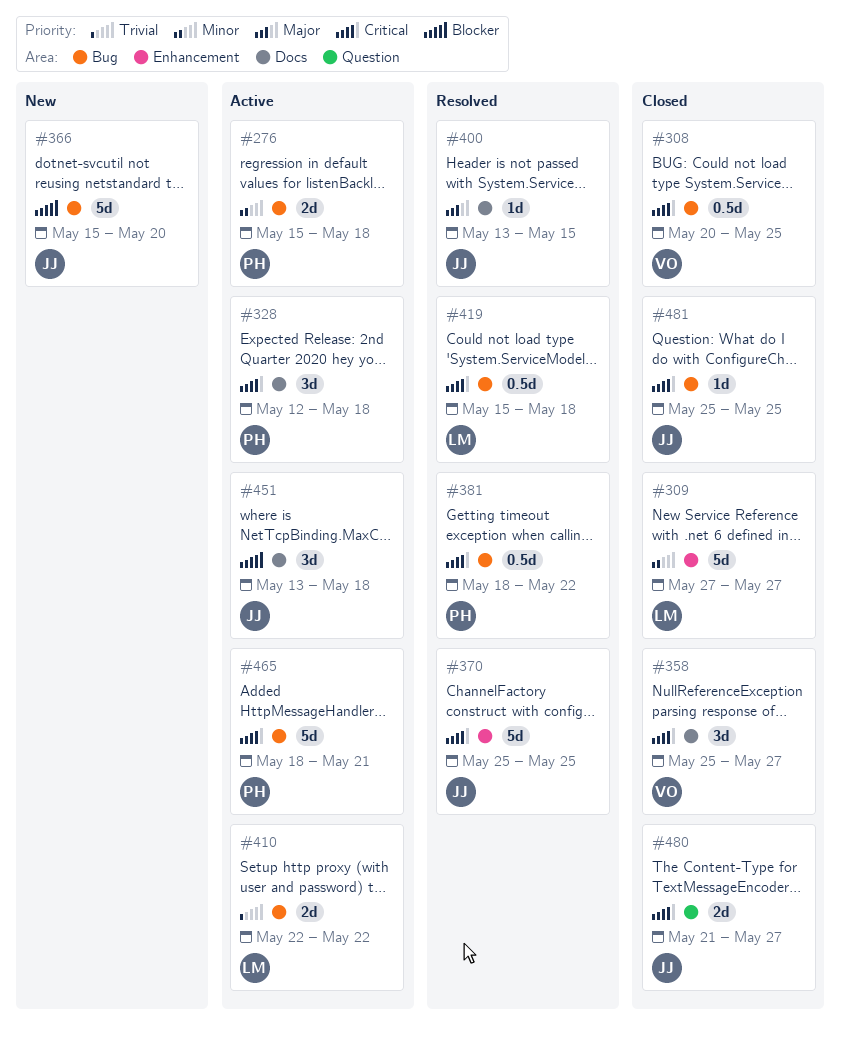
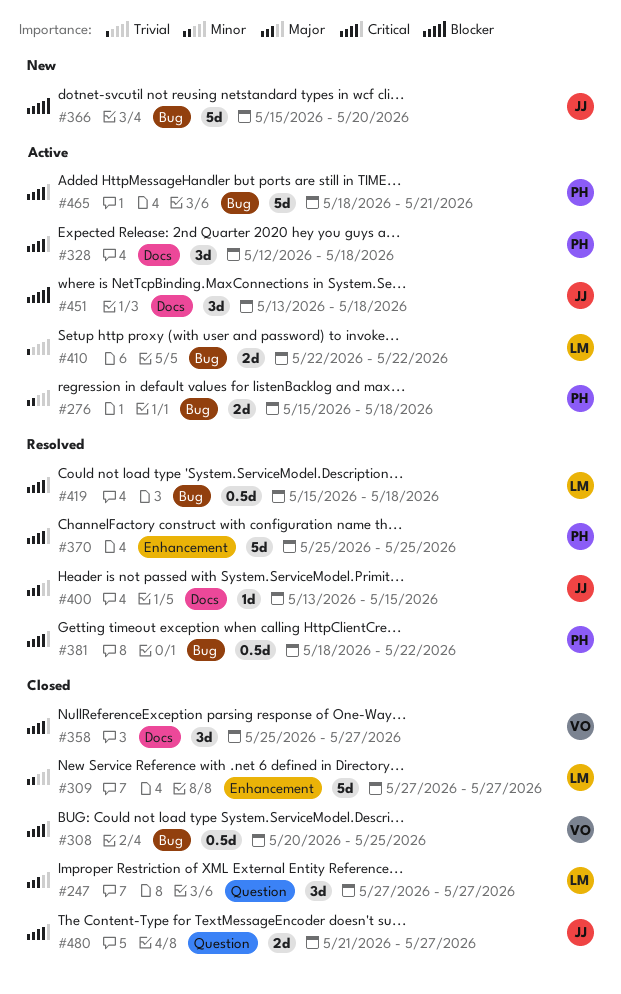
#247: none -> present
#370, owner: JJ -> PH
#481: present -> none

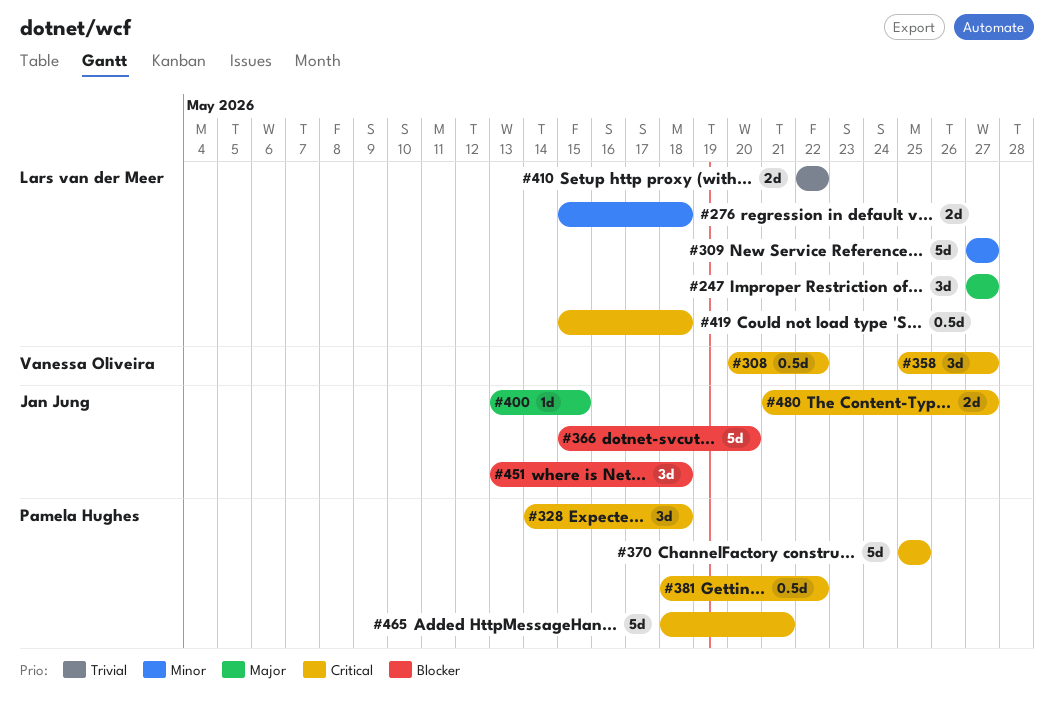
#276, owner: Pamela Hughes -> Lars van der Meer
#308, due: May 25 -> May 22
#328, start: May 12 -> May 14

